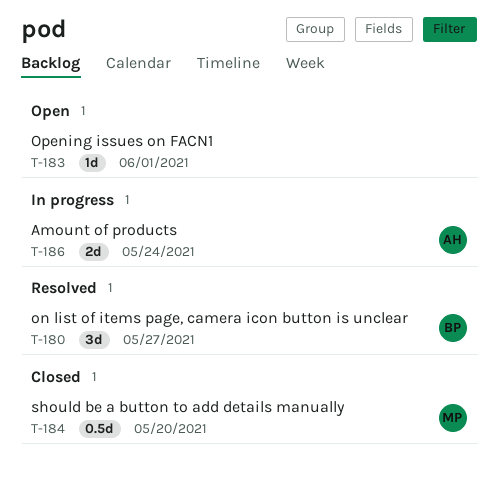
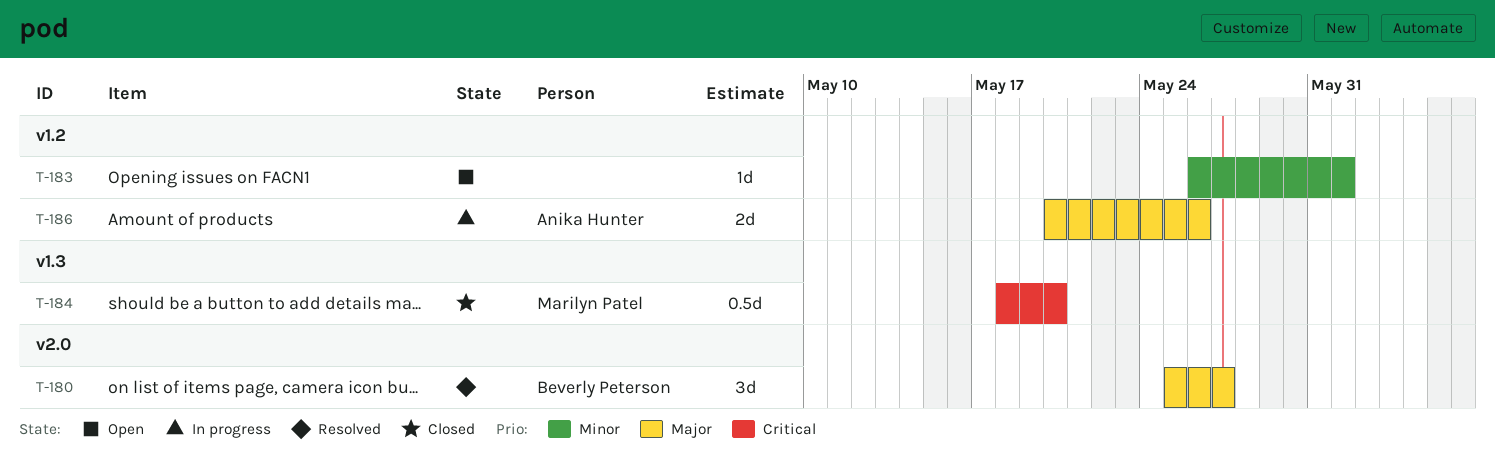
T-186, due: May 24 -> May 26

